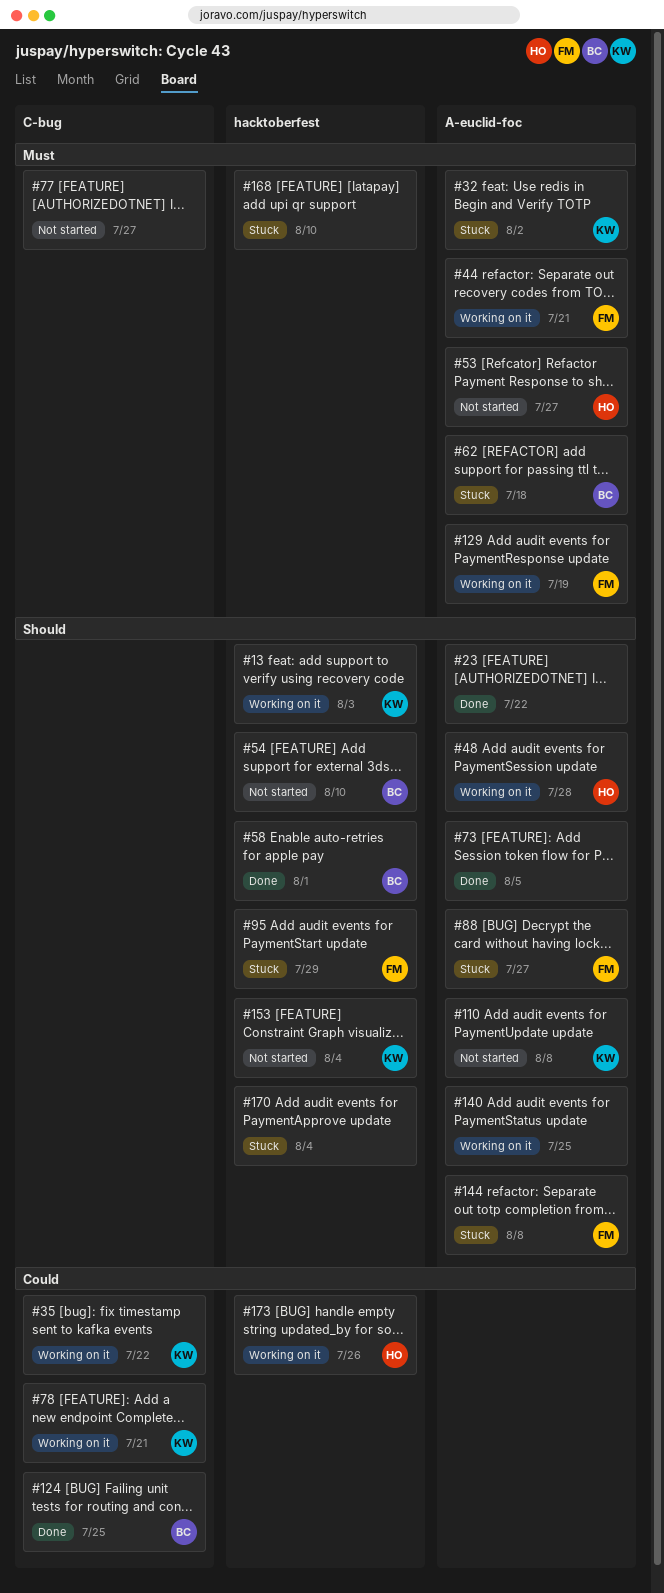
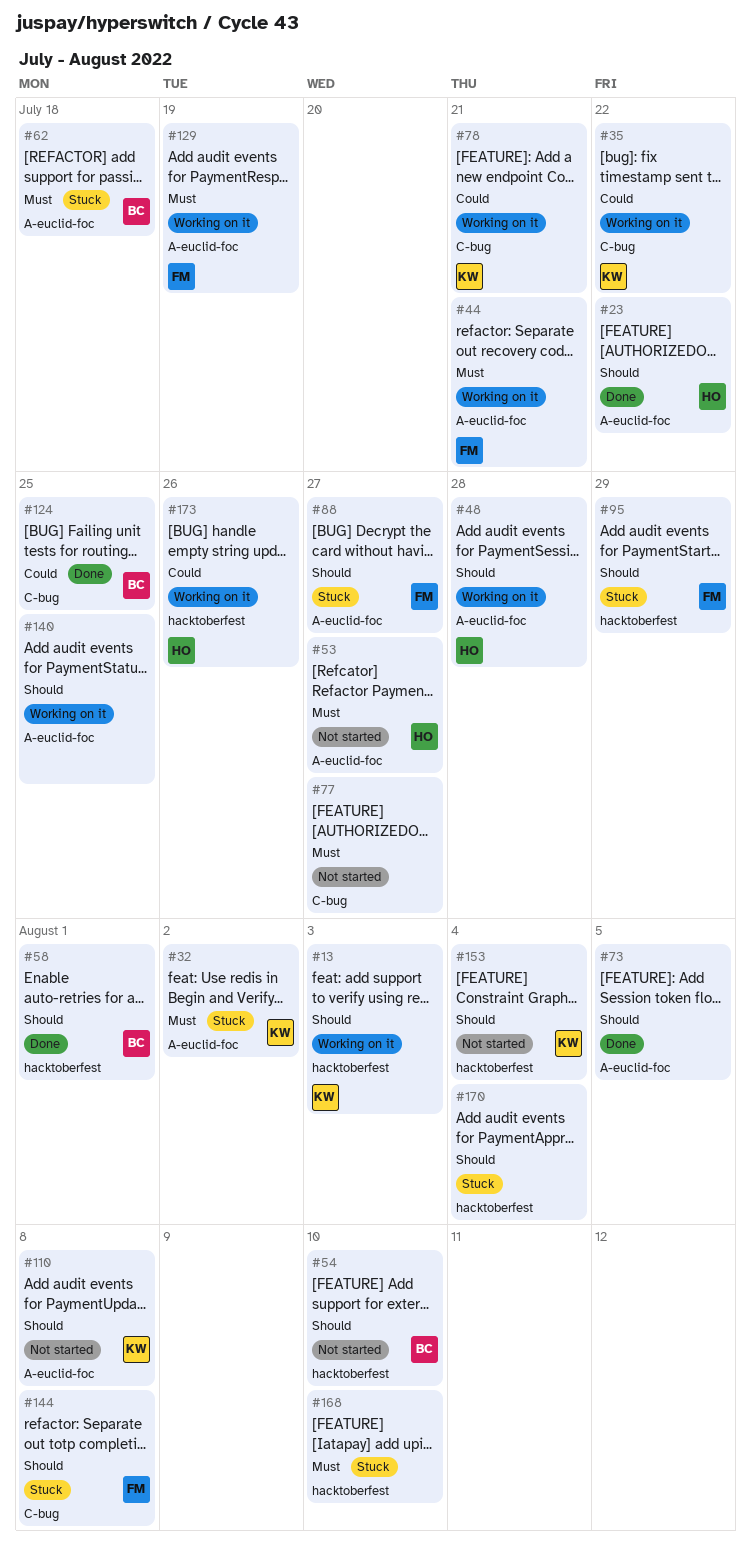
#23, owner: none -> HO
#144, label: A-euclid-foc -> C-bug

